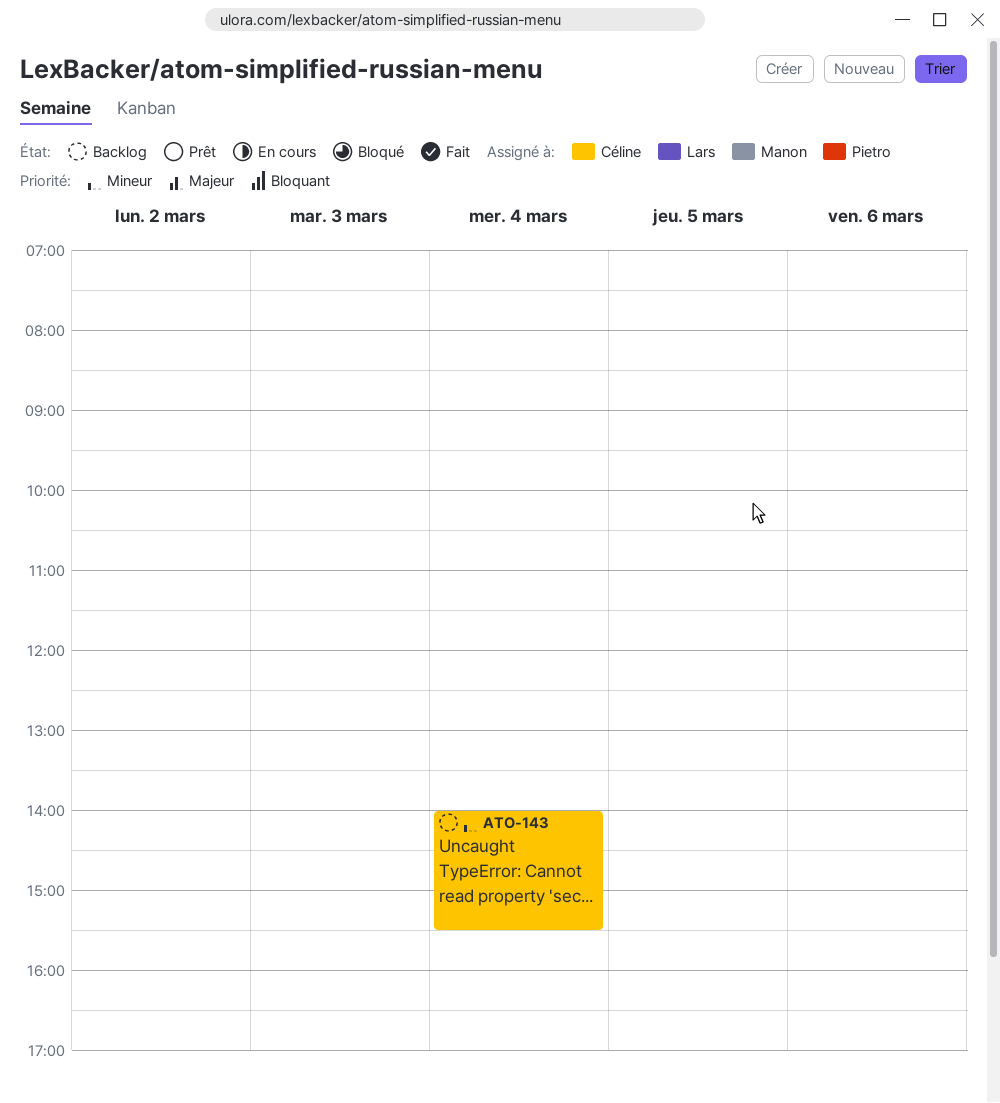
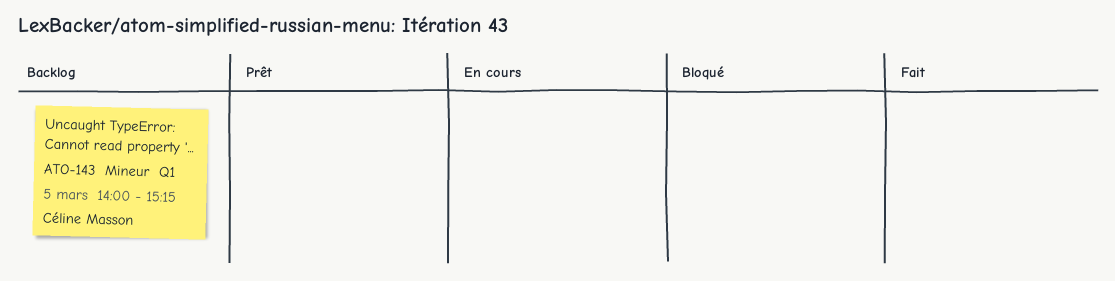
ATO-143, day: Mar 4 -> Mar 5
ATO-143, ends: 15:30 -> 15:15

